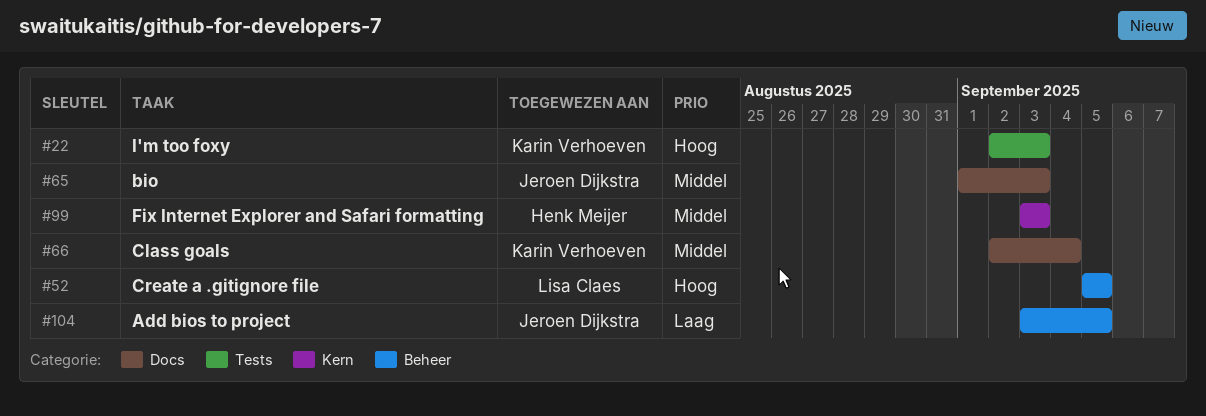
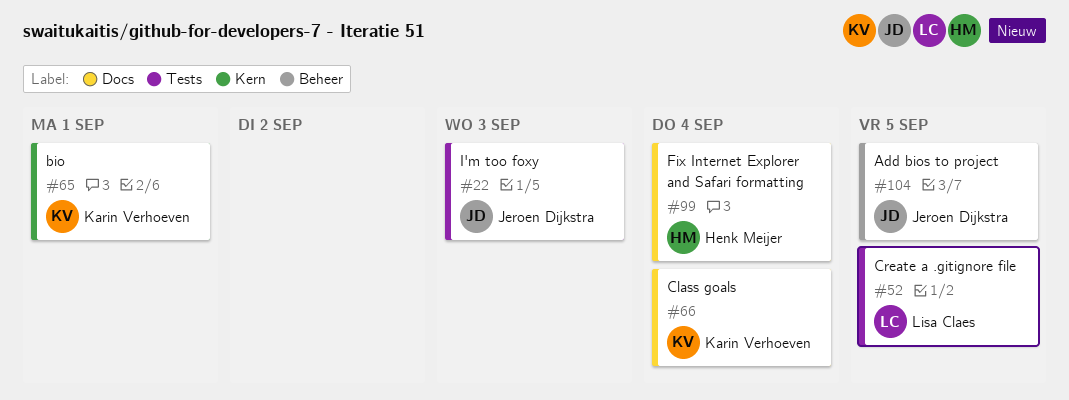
#22, owner: Karin Verhoeven -> Jeroen Dijkstra
#52, label: Beheer -> Tests
#65, owner: Jeroen Dijkstra -> Karin Verhoeven
#65, label: Docs -> Kern
#65, due: Sep 3 -> Sep 1
#99, label: Kern -> Docs
#99, due: Sep 3 -> Sep 4

